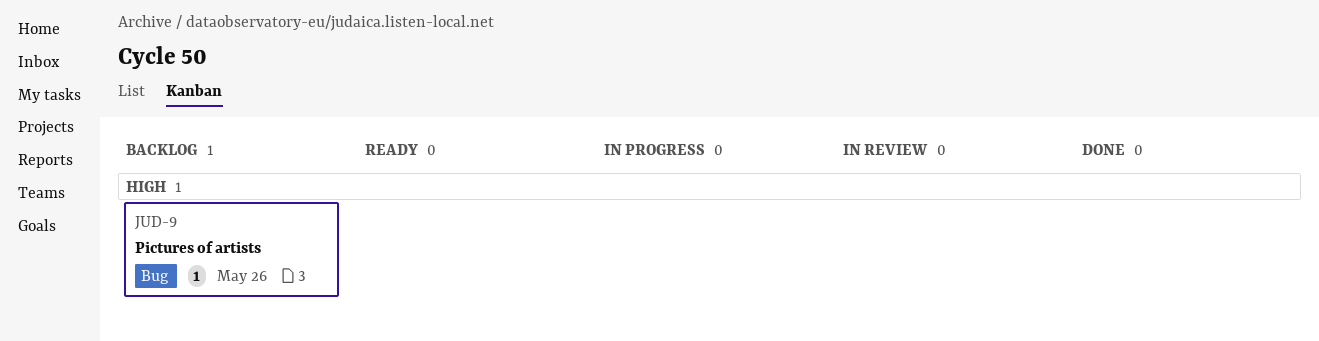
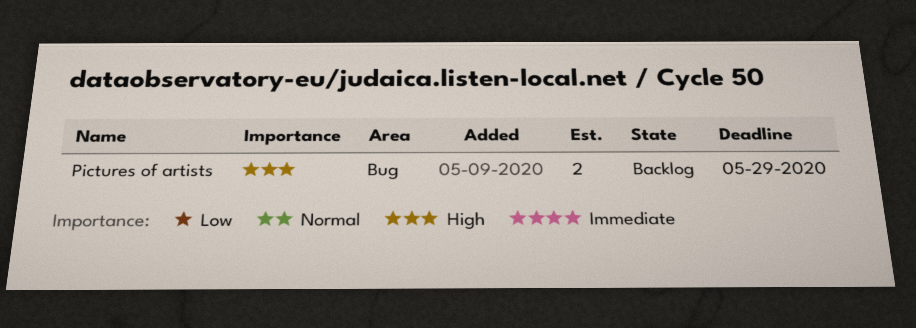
Pictures of artists, estimate: 1 -> 2
Pictures of artists, due: May 26 -> May 29

